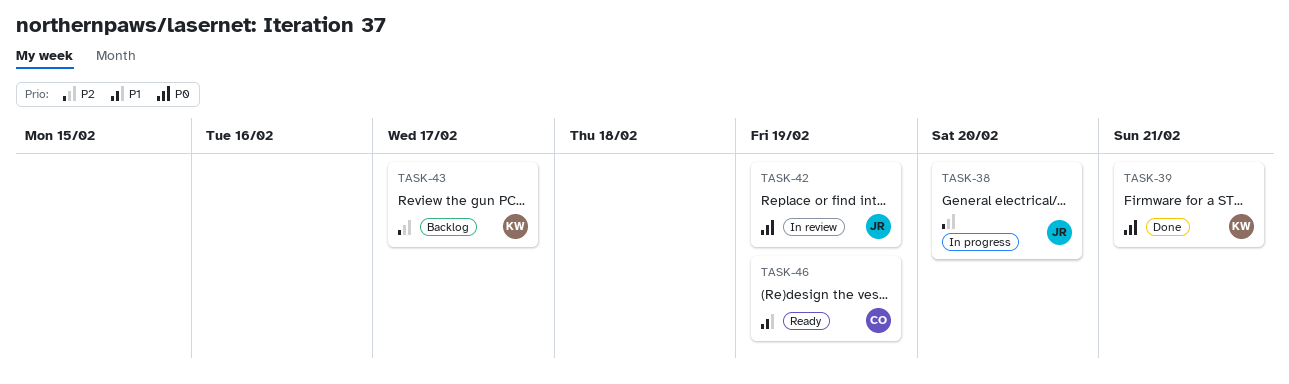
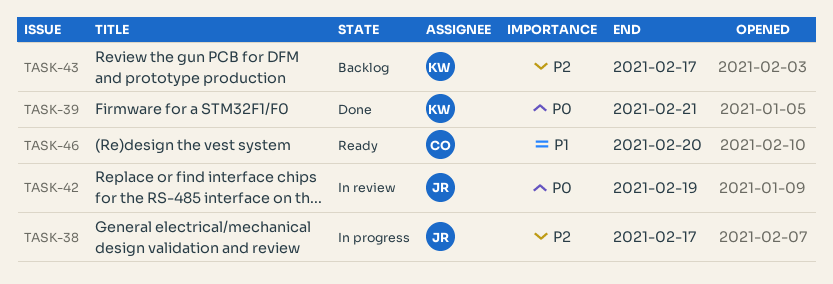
TASK-38, due: Feb 20 -> Feb 17
TASK-46, due: Feb 19 -> Feb 20

